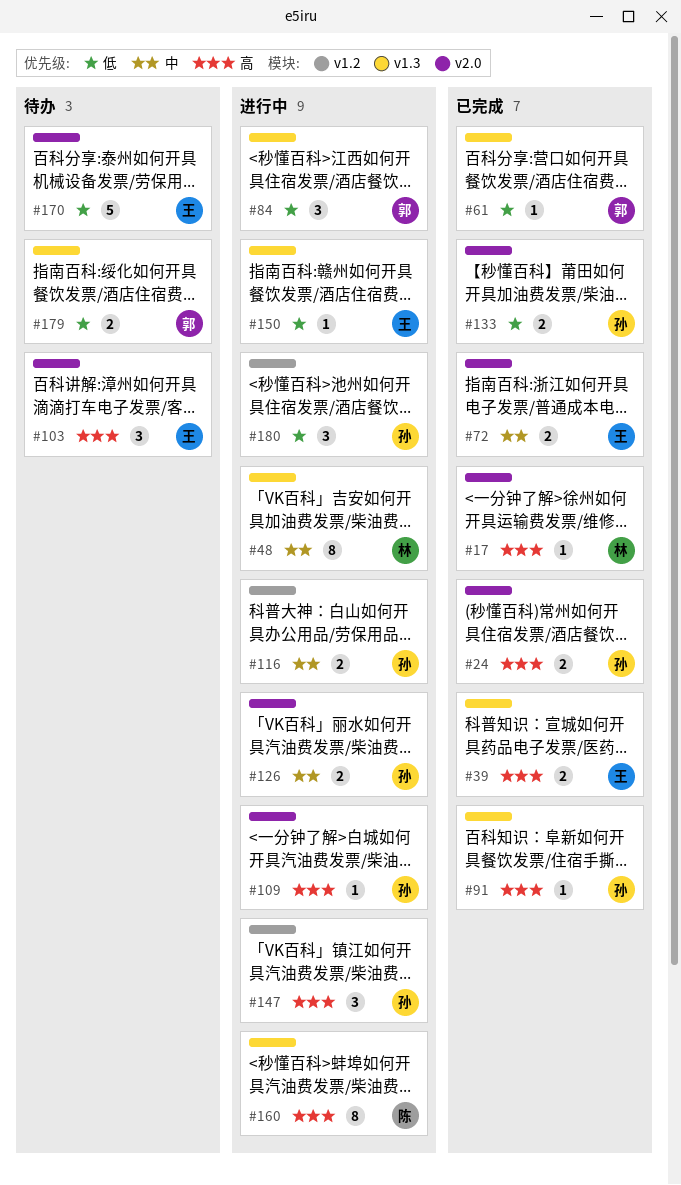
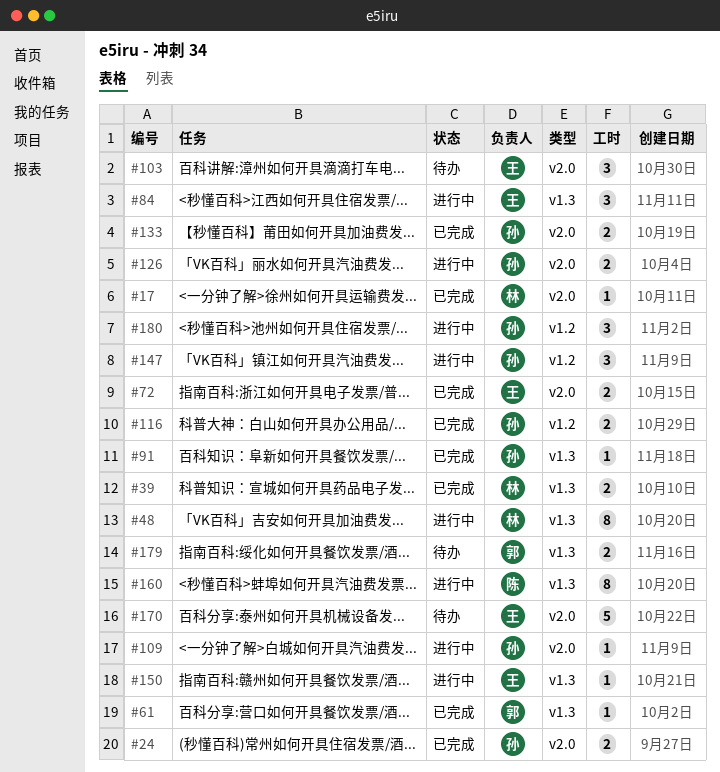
#39, owner: 王 -> 林
#84, owner: 郭 -> 王
#116, status: 进行中 -> 已完成

